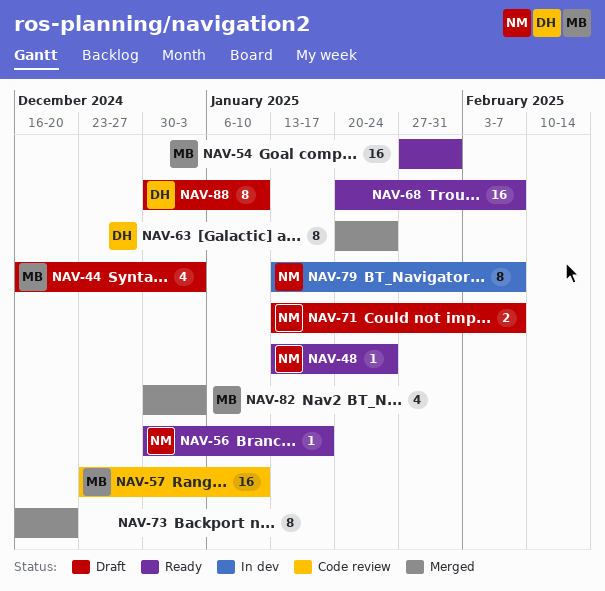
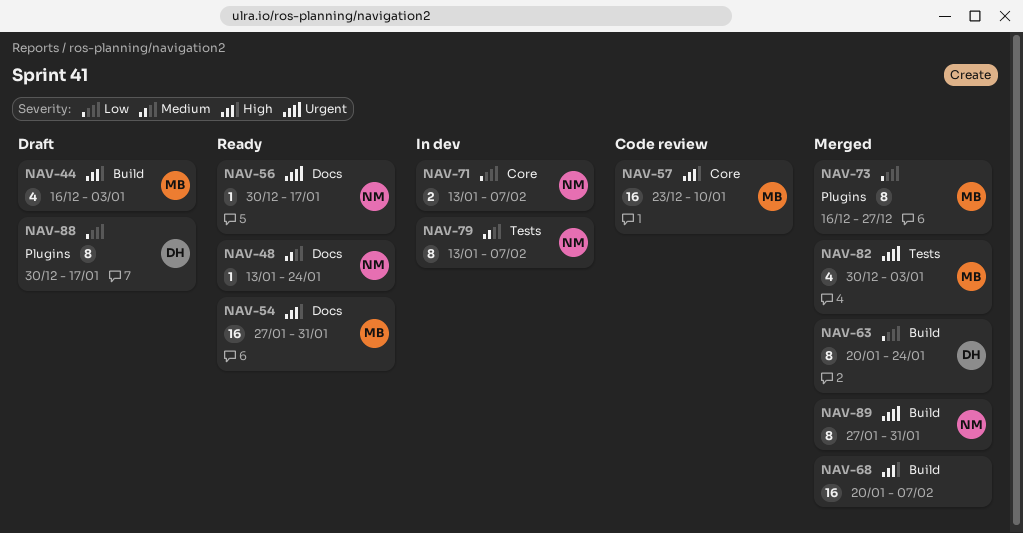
NAV-68, status: Ready -> Merged
NAV-71, status: Draft -> In dev
NAV-73, owner: none -> MB
NAV-73, due: Dec 20 -> Dec 27
NAV-88, due: Jan 10 -> Jan 17
NAV-89: none -> present

